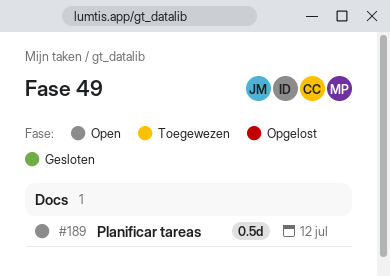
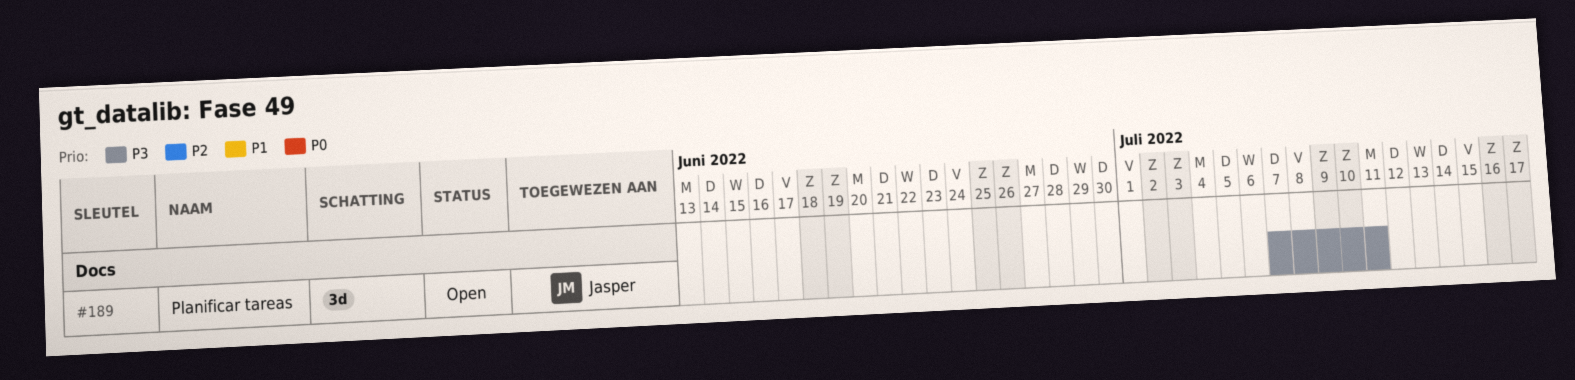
#189, estimate: 0.5d -> 3d
#189, due: Jul 12 -> Jul 11

